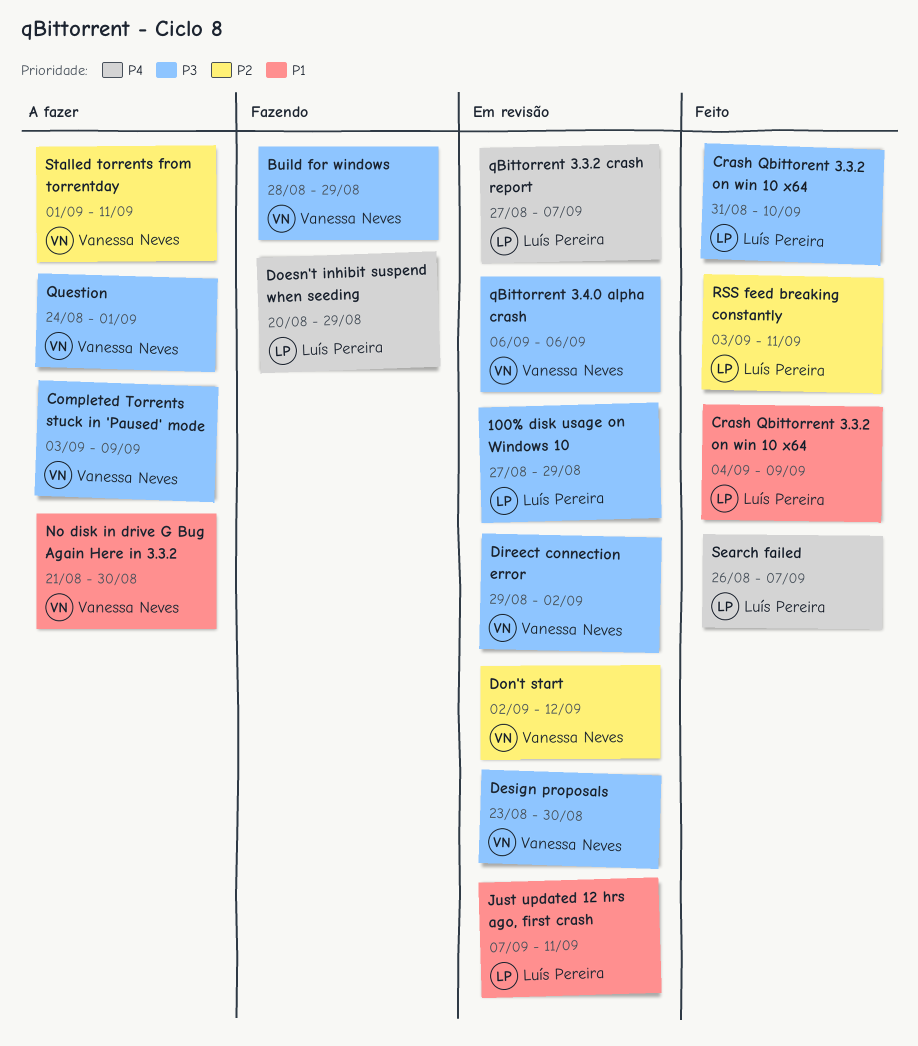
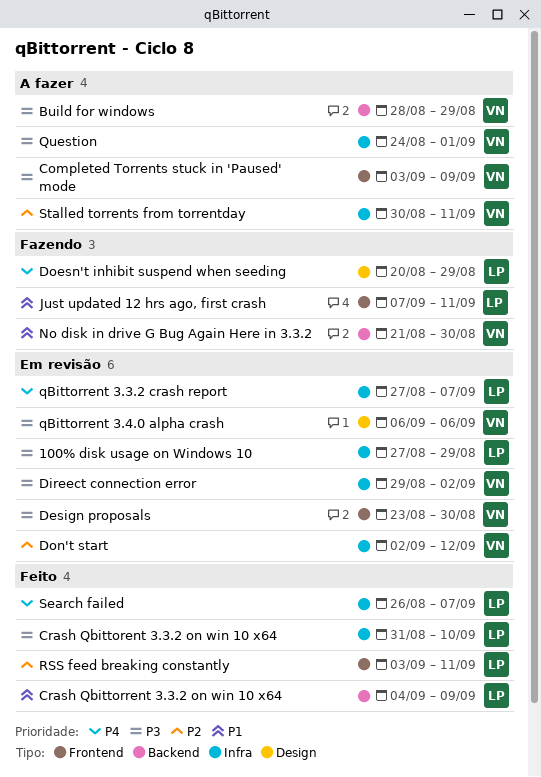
Build for windows, status: Fazendo -> A fazer
Just updated 12 hrs ago, first crash, status: Em revisão -> Fazendo
No disk in drive G Bug Again Here in 3.3.2, status: A fazer -> Fazendo
Stalled torrents from torrentday, start: Sep 1 -> Aug 30

